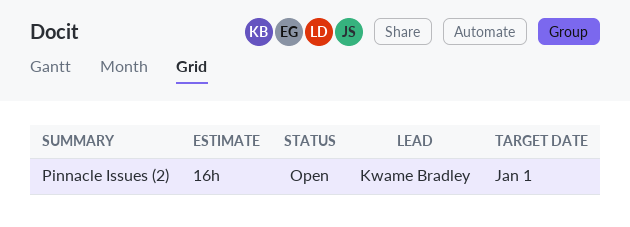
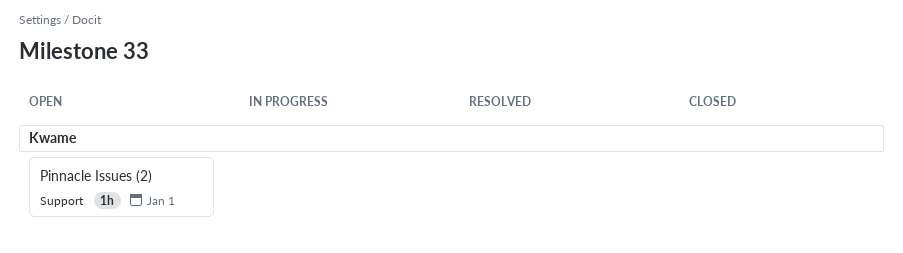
Pinnacle Issues (2), estimate: 16h -> 1h

